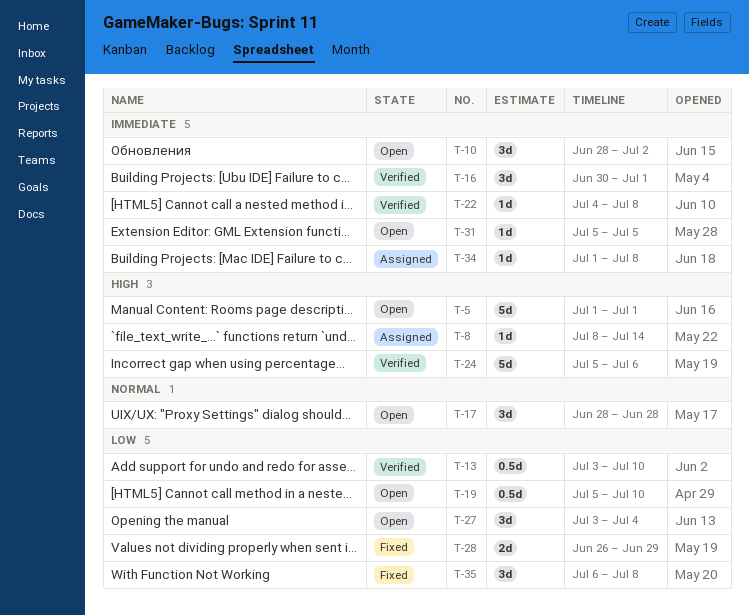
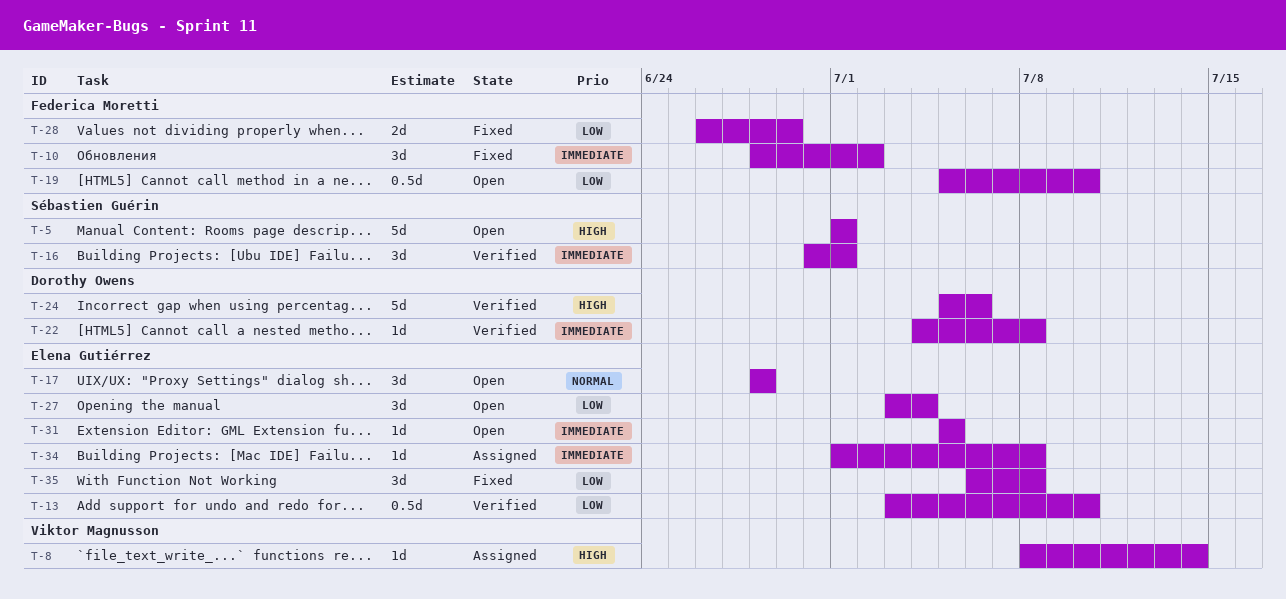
T-10, status: Open -> Fixed

